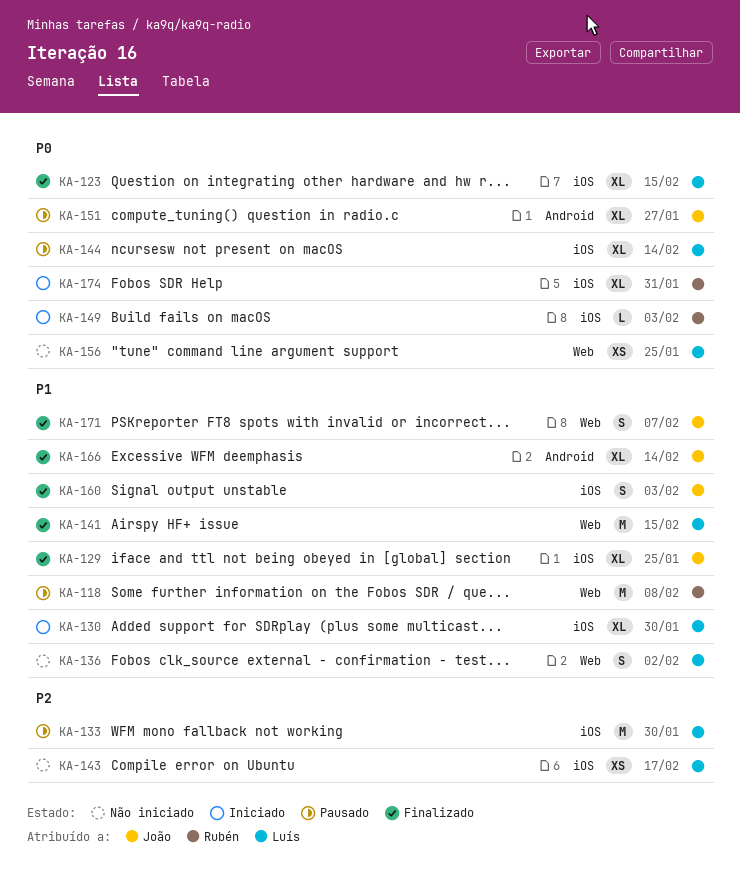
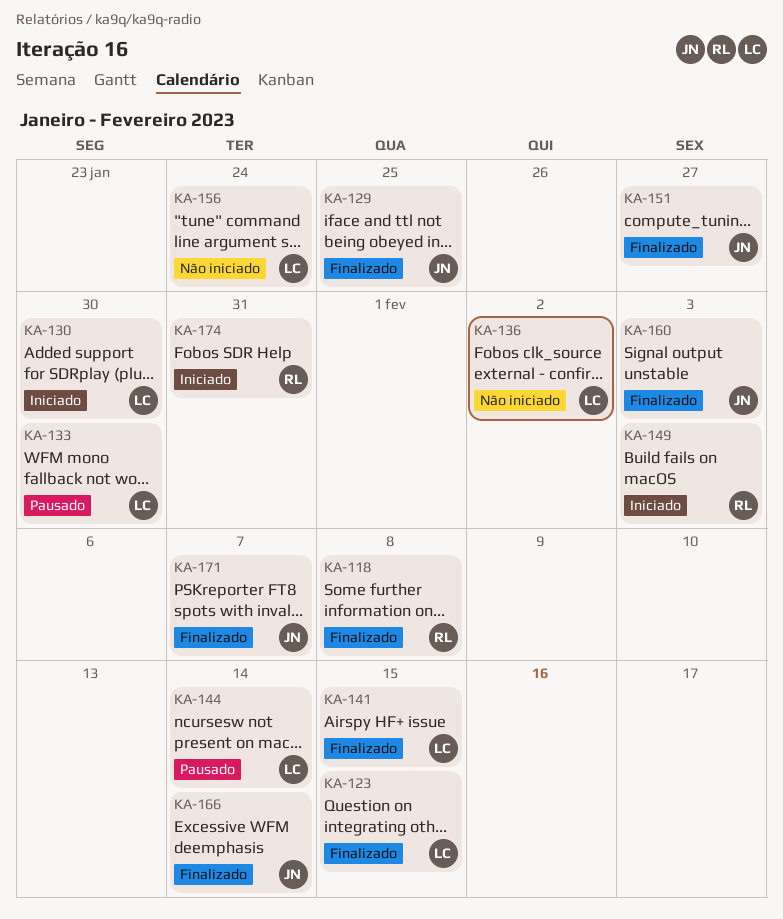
KA-118, status: Pausado -> Finalizado
KA-143: present -> none
KA-151, status: Pausado -> Finalizado
KA-156, due: Jan 25 -> Jan 24

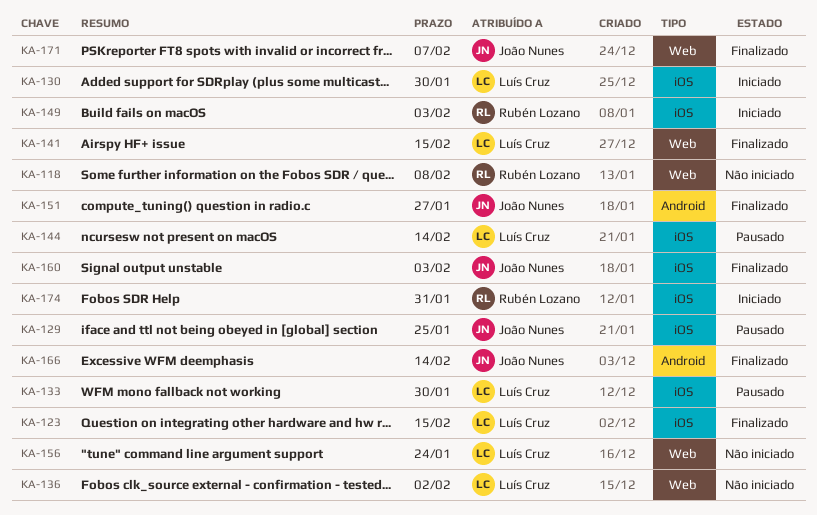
KA-118, status: Finalizado -> Não iniciado
KA-129, status: Finalizado -> Pausado

